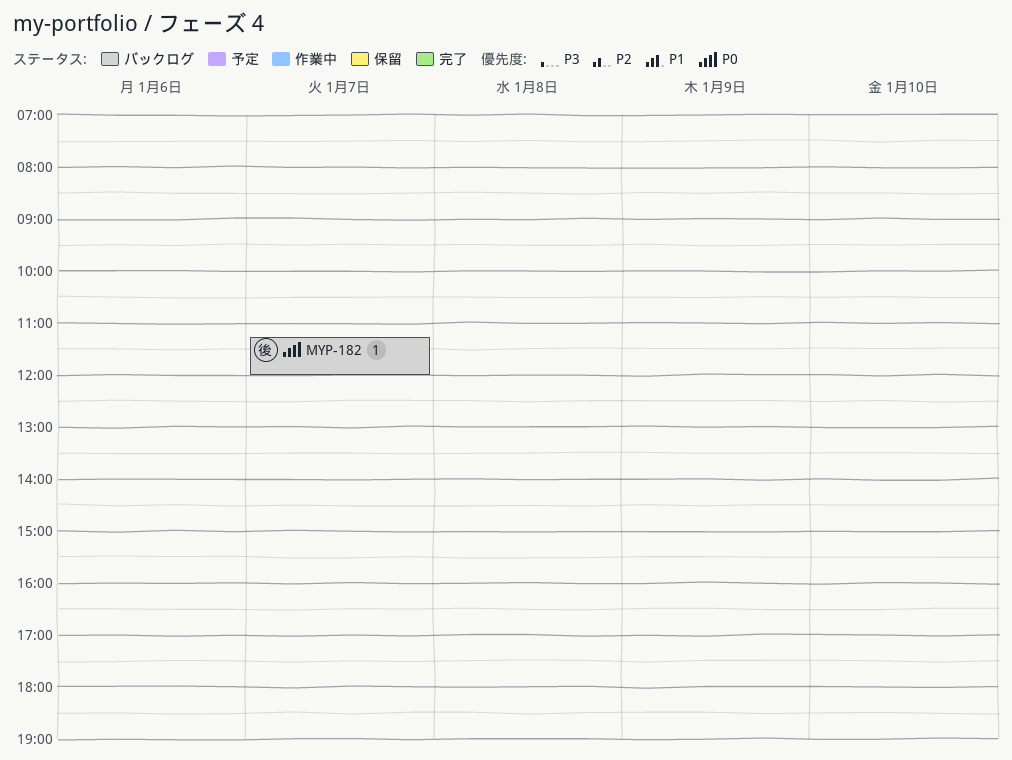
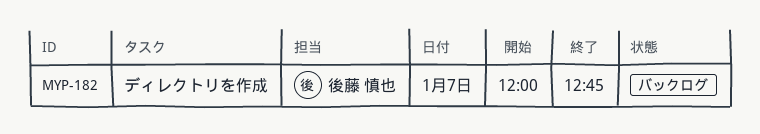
MYP-182, begins: 11:15 -> 12:00
MYP-182, ends: 12:00 -> 12:45

